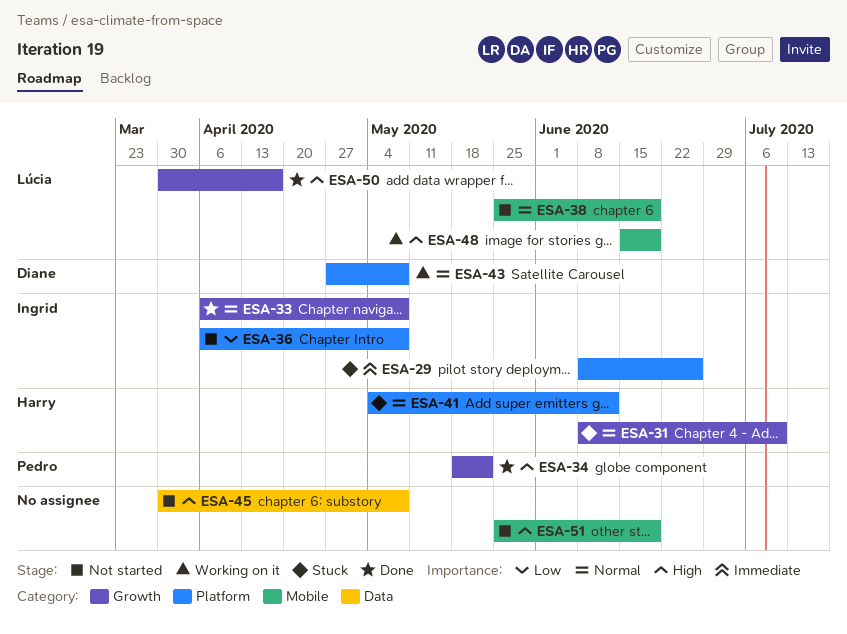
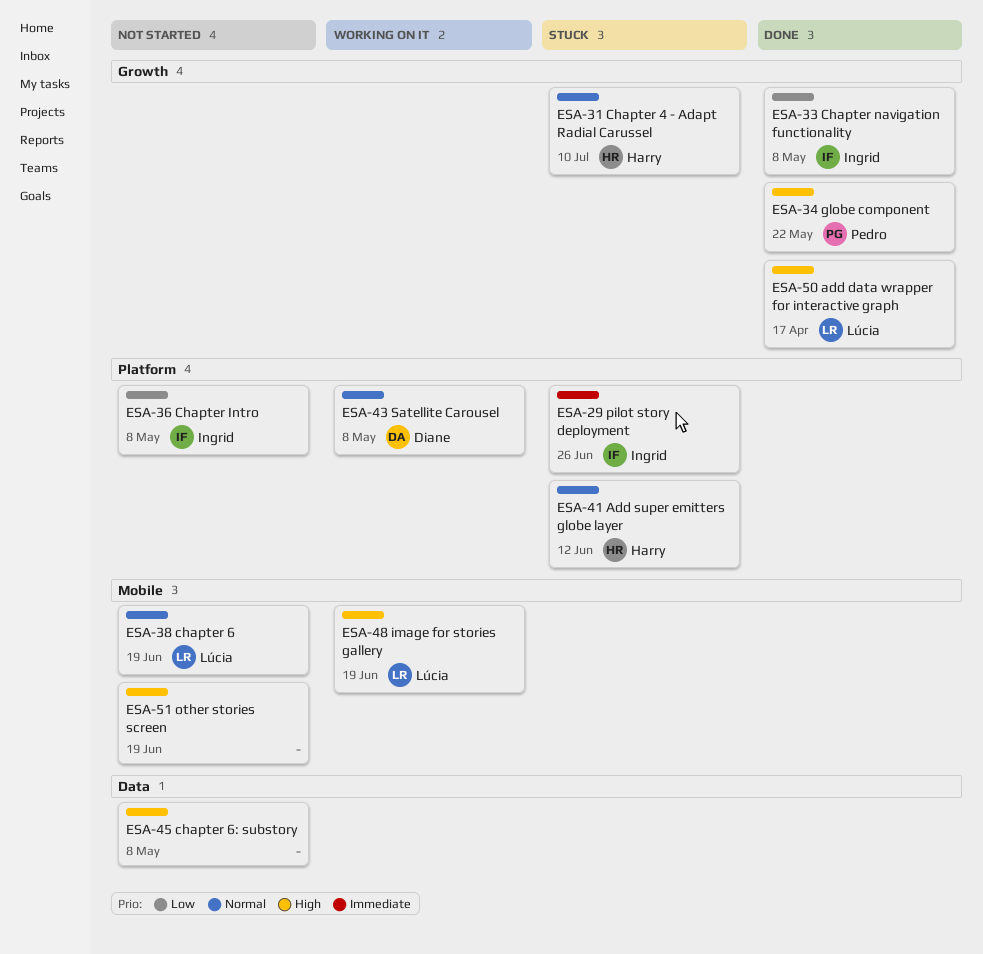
ESA-33, priority: Normal -> Low

